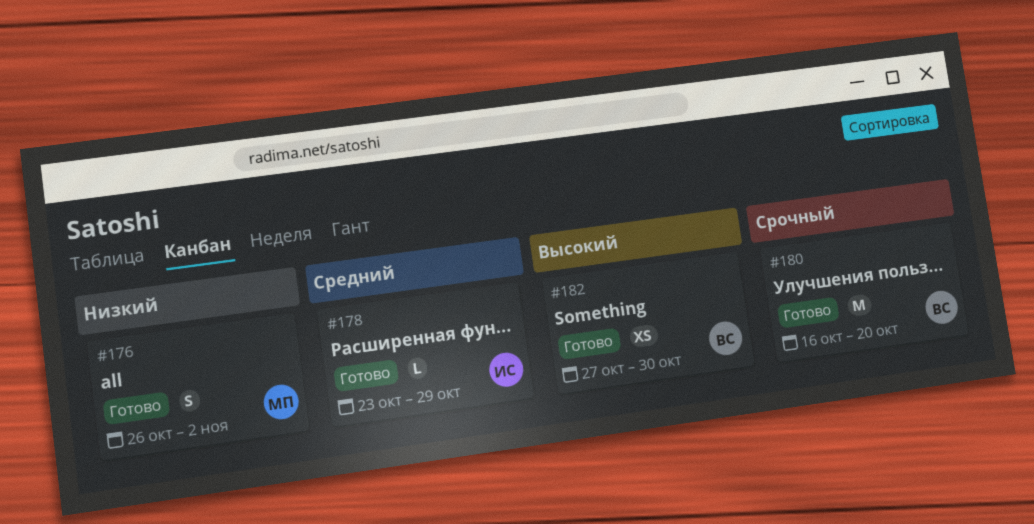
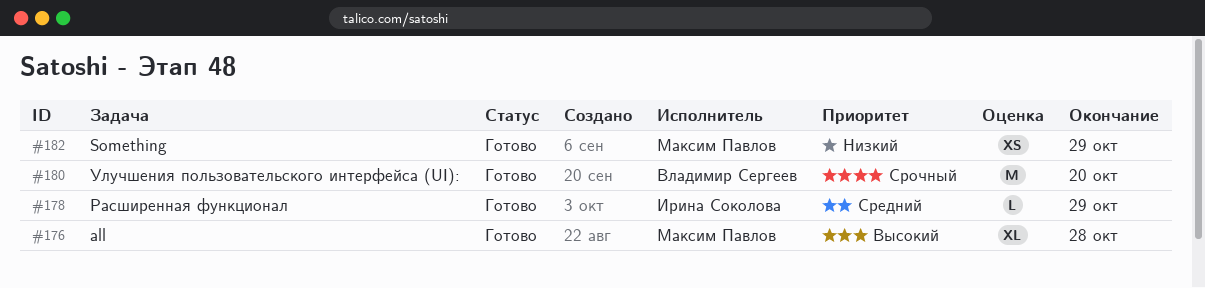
#176, priority: Низкий -> Высокий
#176, estimate: S -> XL
#176, due: Nov 2 -> Oct 28
#182, owner: Владимир Сергеев -> Максим Павлов
#182, priority: Высокий -> Низкий
#182, due: Oct 30 -> Oct 29

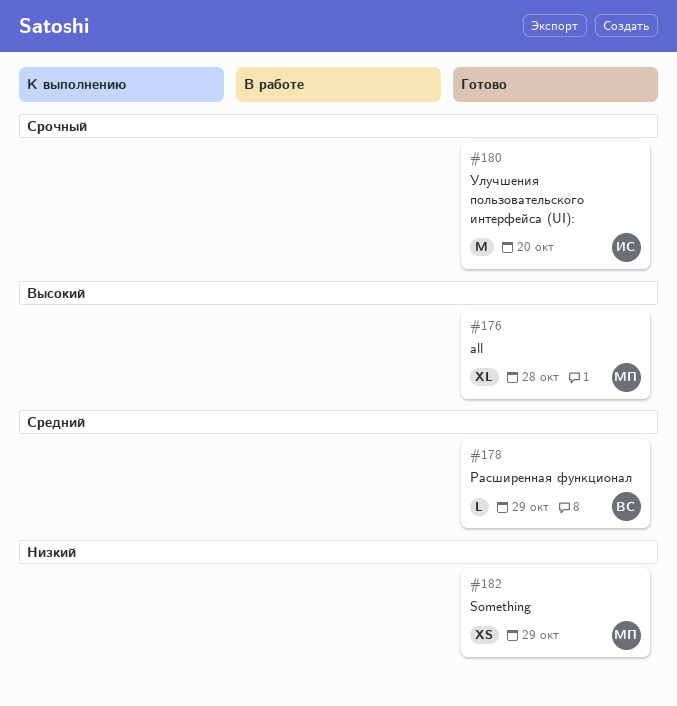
#178, owner: Ирина Соколова -> Владимир Сергеев
#180, owner: Владимир Сергеев -> Ирина Соколова

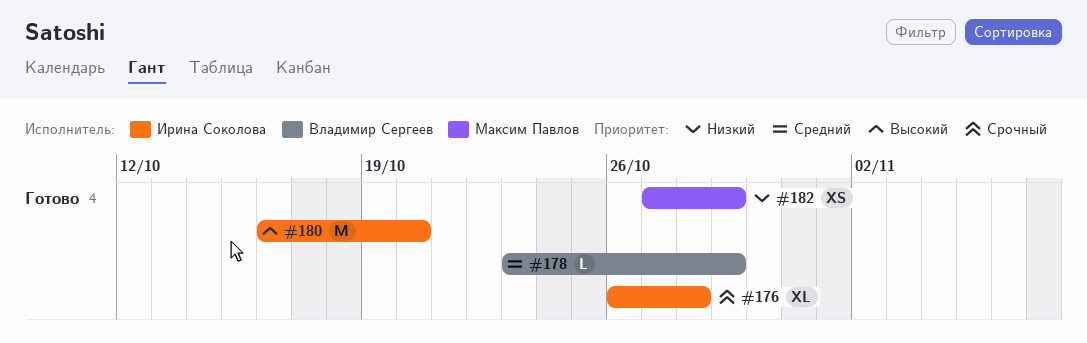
#176, owner: Максим Павлов -> Ирина Соколова
#176, priority: Высокий -> Срочный
#180, priority: Срочный -> Высокий

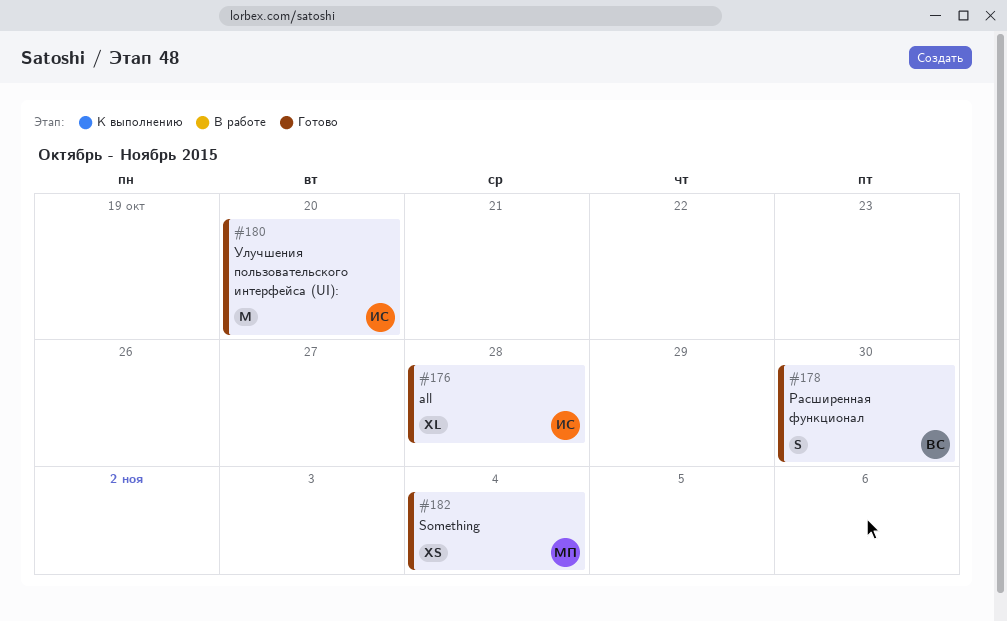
#178, estimate: L -> S
#178, due: Oct 29 -> Oct 30
#182, due: Oct 29 -> Nov 4

